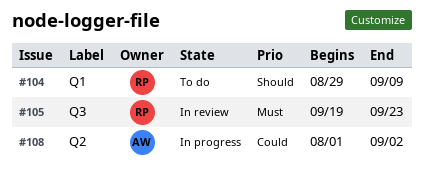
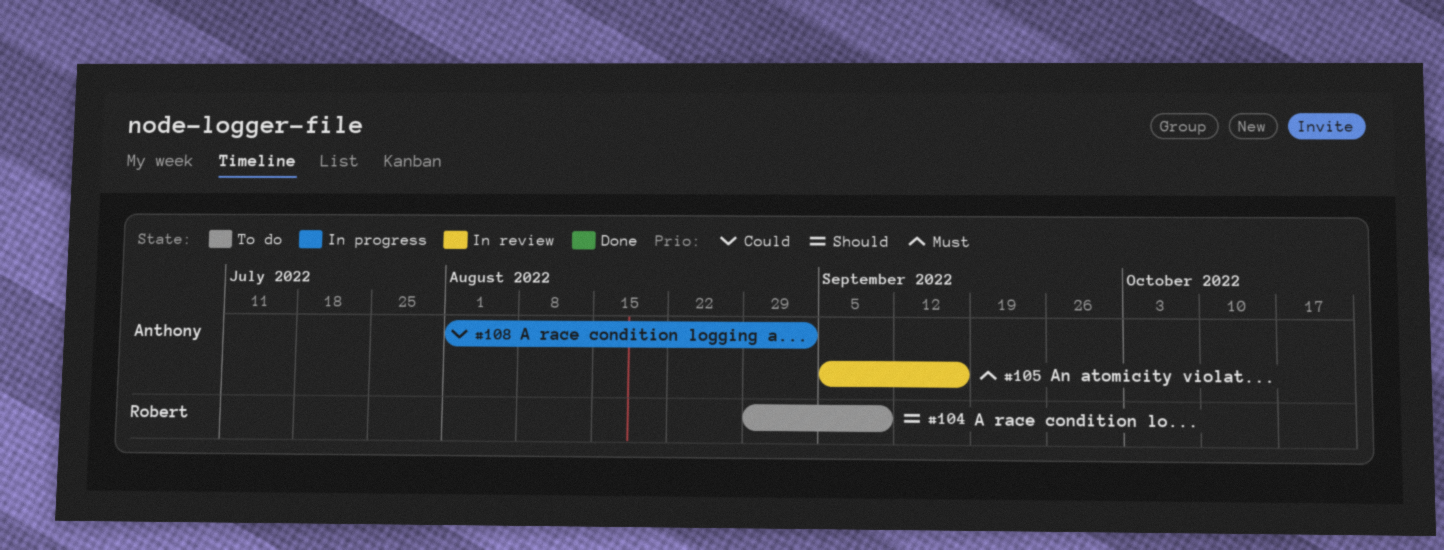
#105, owner: Robert -> Anthony
#105, start: Sep 19 -> Sep 5
#105, due: Sep 23 -> Sep 16

